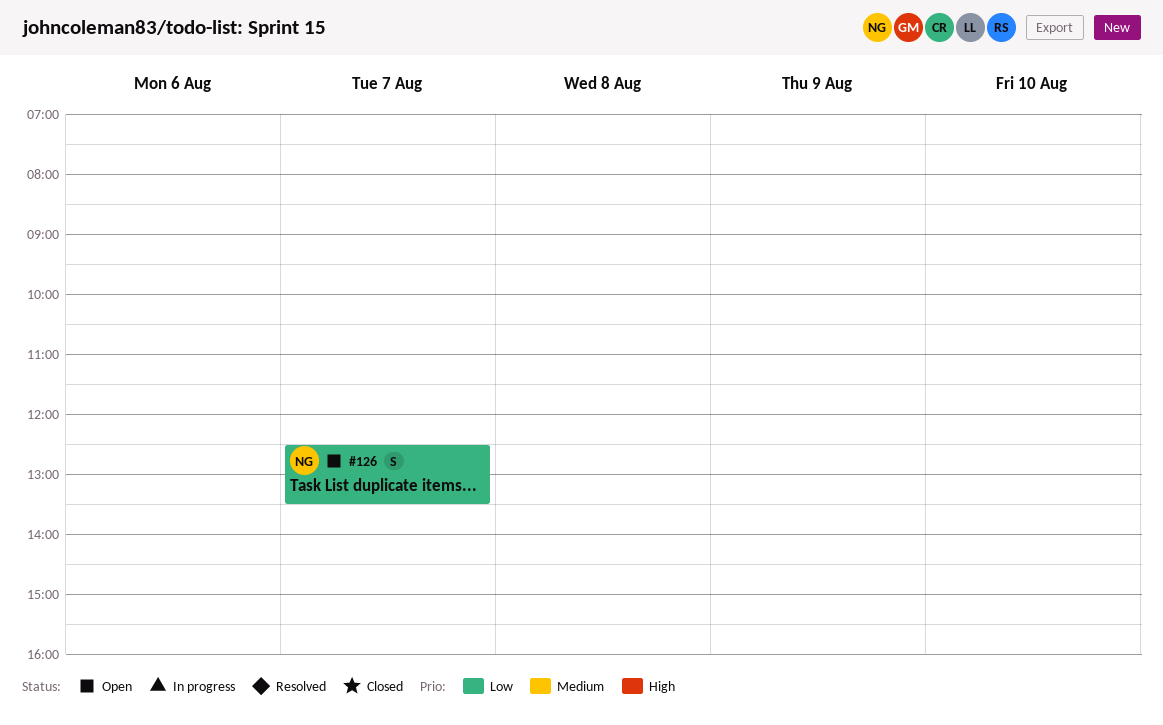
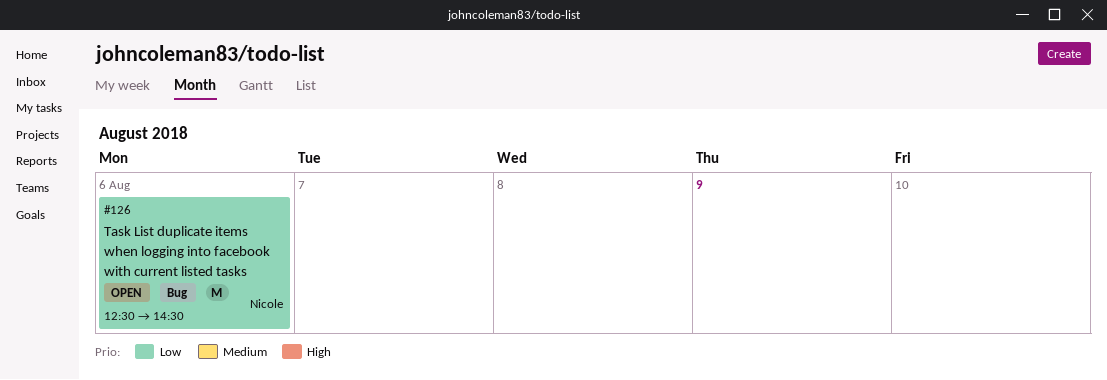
#126, estimate: S -> M
#126, day: Aug 7 -> Aug 6
#126, ends: 13:30 -> 14:30

